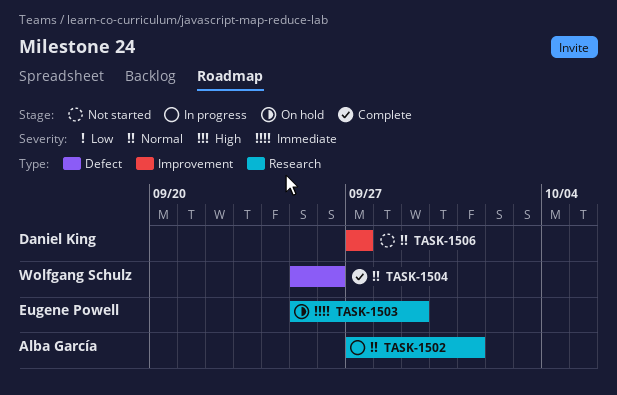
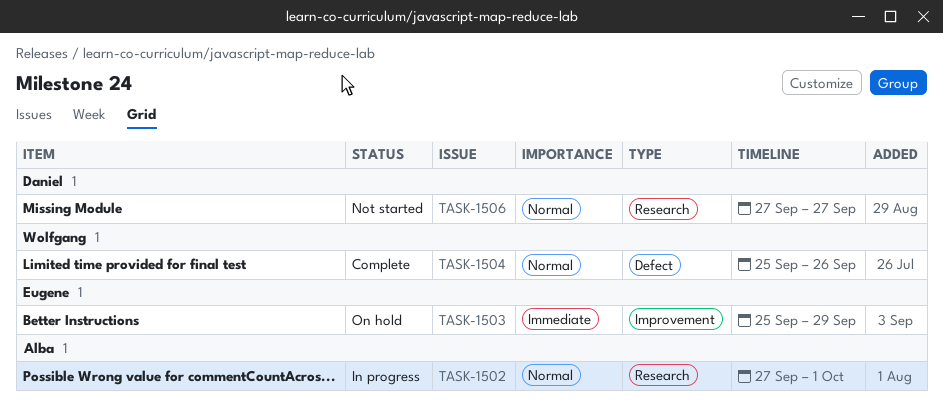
TASK-1503, label: Research -> Improvement
TASK-1506, label: Improvement -> Research

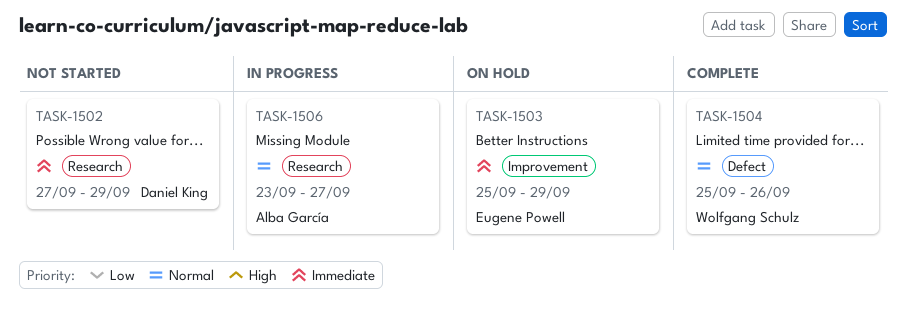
TASK-1502, status: In progress -> Not started
TASK-1502, owner: Alba García -> Daniel King
TASK-1502, priority: Normal -> Immediate
TASK-1502, due: Oct 1 -> Sep 29
TASK-1506, status: Not started -> In progress
TASK-1506, owner: Daniel King -> Alba García
TASK-1506, start: Sep 27 -> Sep 23

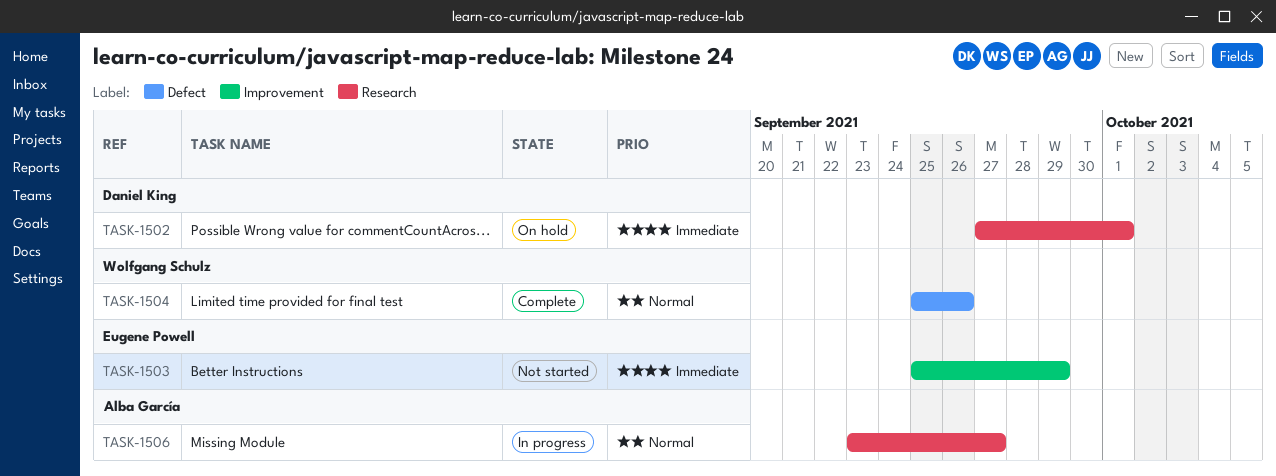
TASK-1502, status: Not started -> On hold
TASK-1502, due: Sep 29 -> Oct 1
TASK-1503, status: On hold -> Not started

